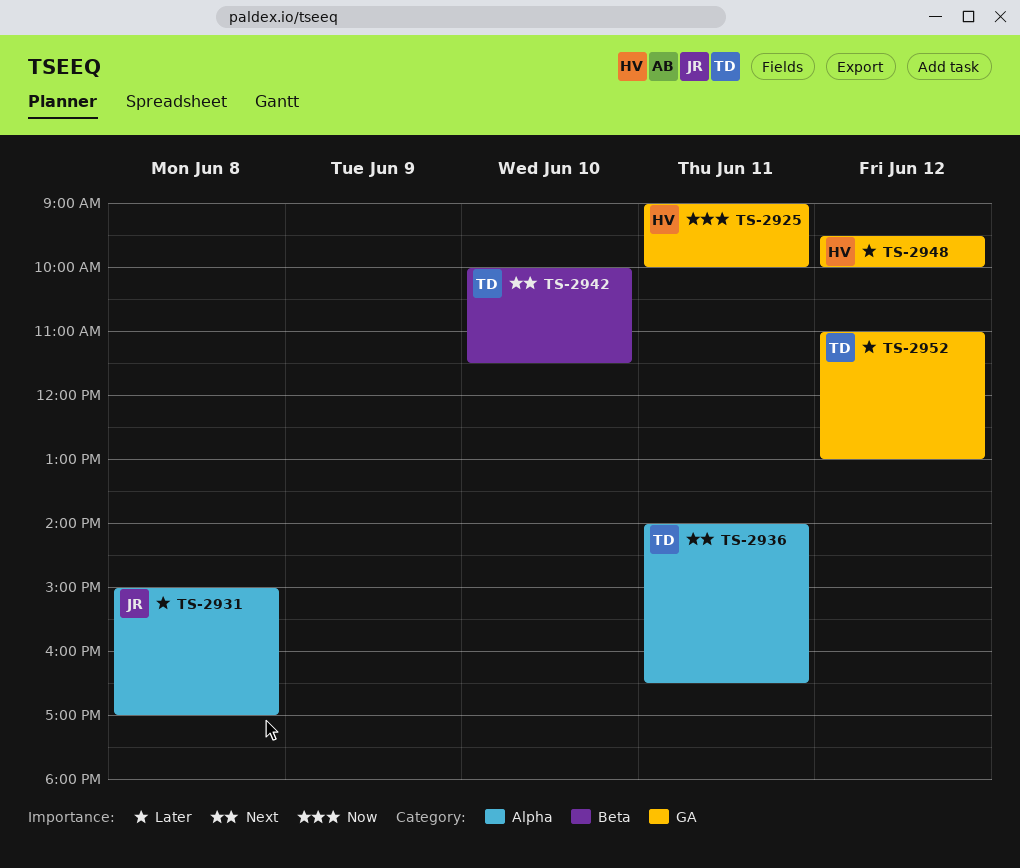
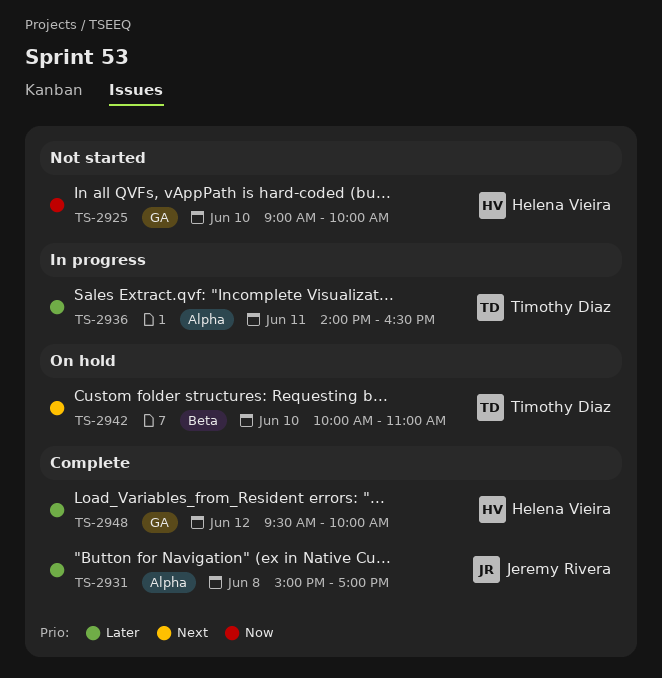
TS-2925, day: Jun 11 -> Jun 10
TS-2936, priority: Next -> Later
TS-2942, ends: 11:30 -> 11:00
TS-2952: present -> none

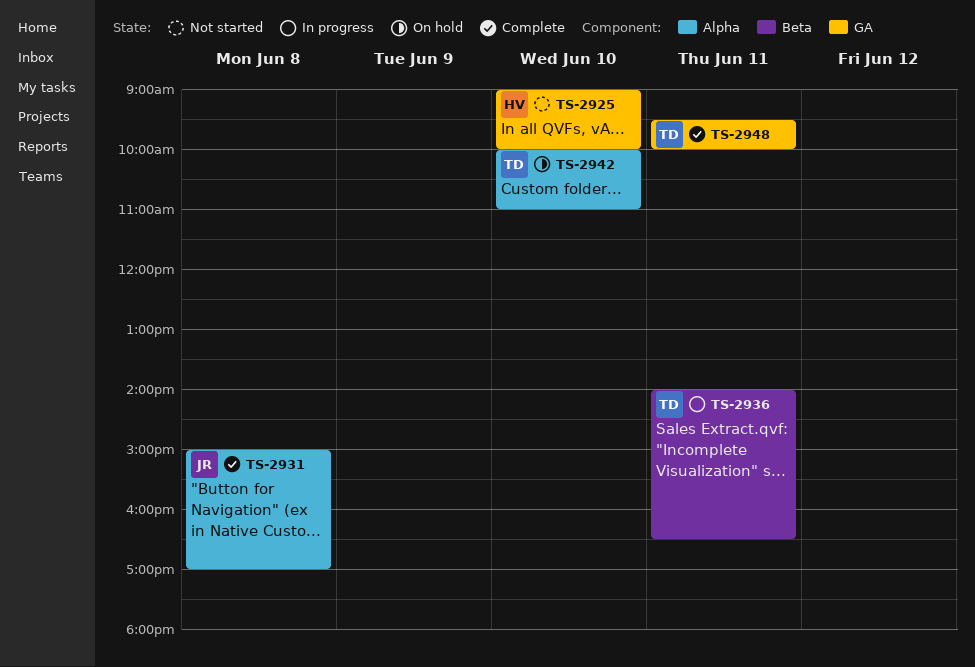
TS-2936, label: Alpha -> Beta
TS-2942, label: Beta -> Alpha
TS-2948, owner: Helena Vieira -> Timothy Diaz
TS-2948, day: Jun 12 -> Jun 11

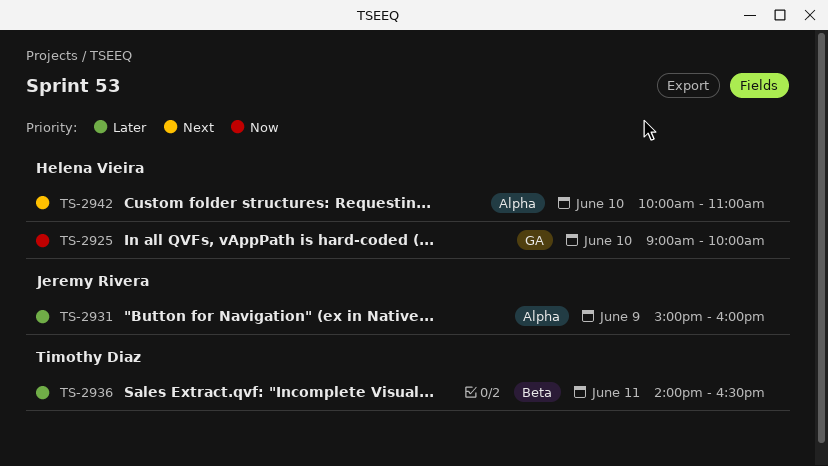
TS-2931, day: Jun 8 -> Jun 9
TS-2931, ends: 17:00 -> 16:00
TS-2942, owner: Timothy Diaz -> Helena Vieira
TS-2948: present -> none

